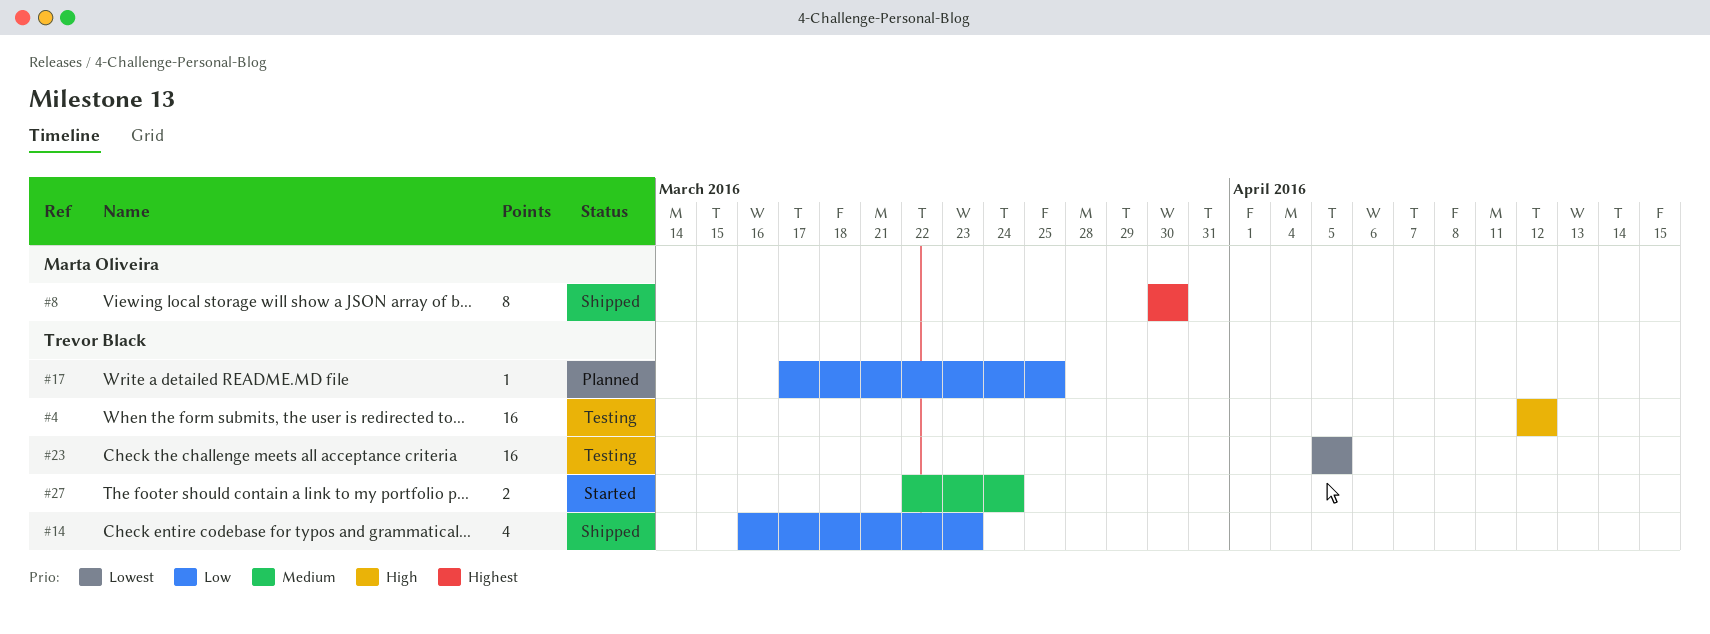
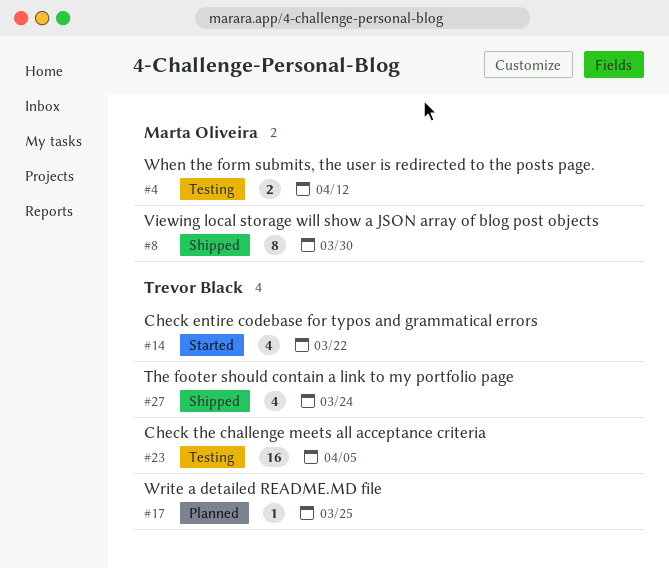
#4, owner: Trevor Black -> Marta Oliveira
#4, estimate: 16 -> 2
#14, status: Shipped -> Started
#14, due: Mar 23 -> Mar 22
#27, status: Started -> Shipped
#27, estimate: 2 -> 4

